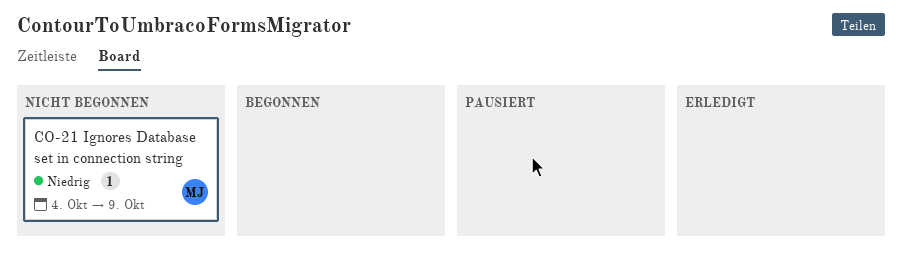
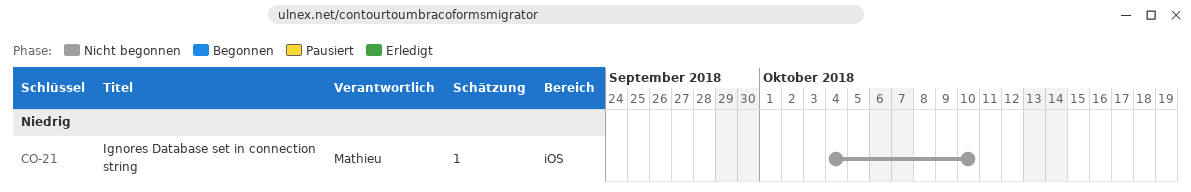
CO-21, due: Oct 9 -> Oct 10

